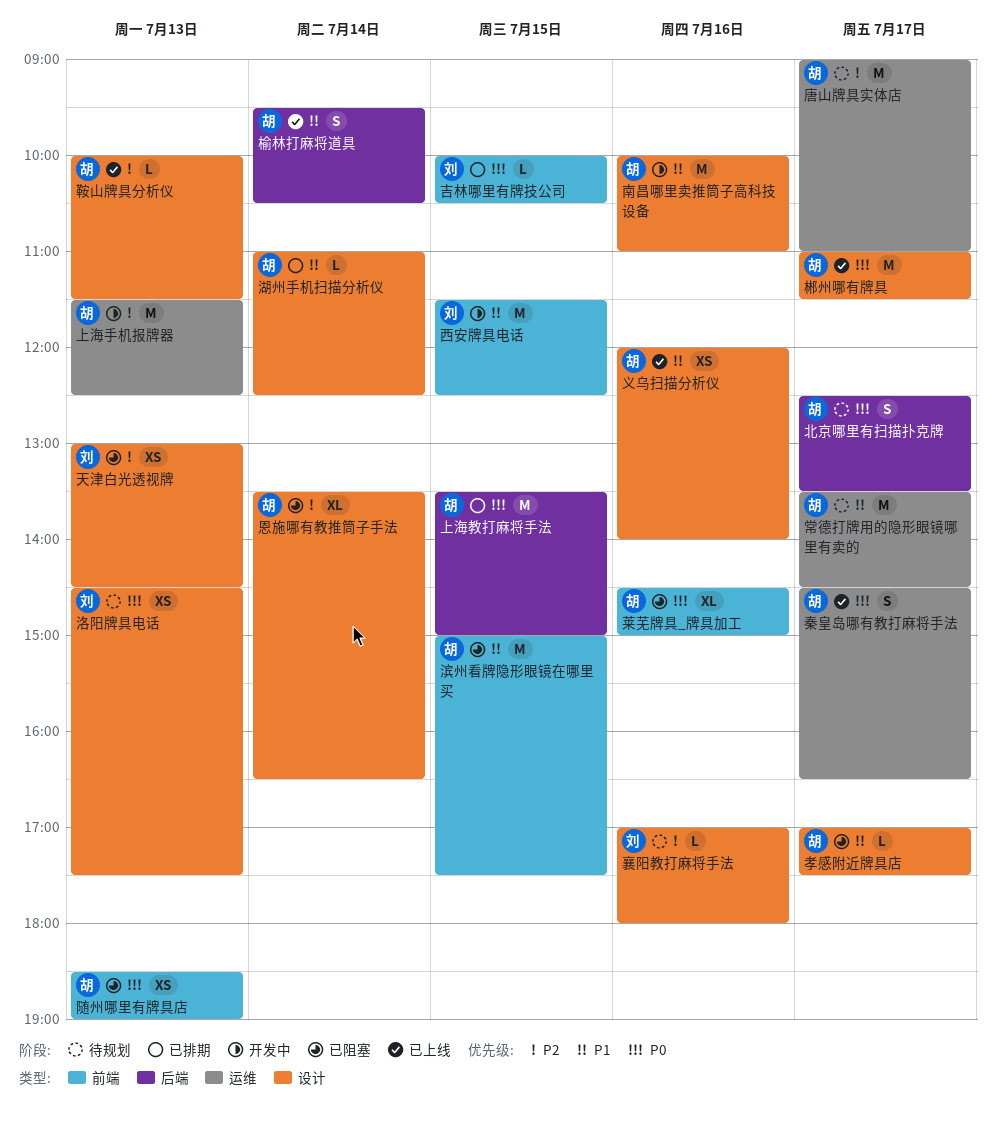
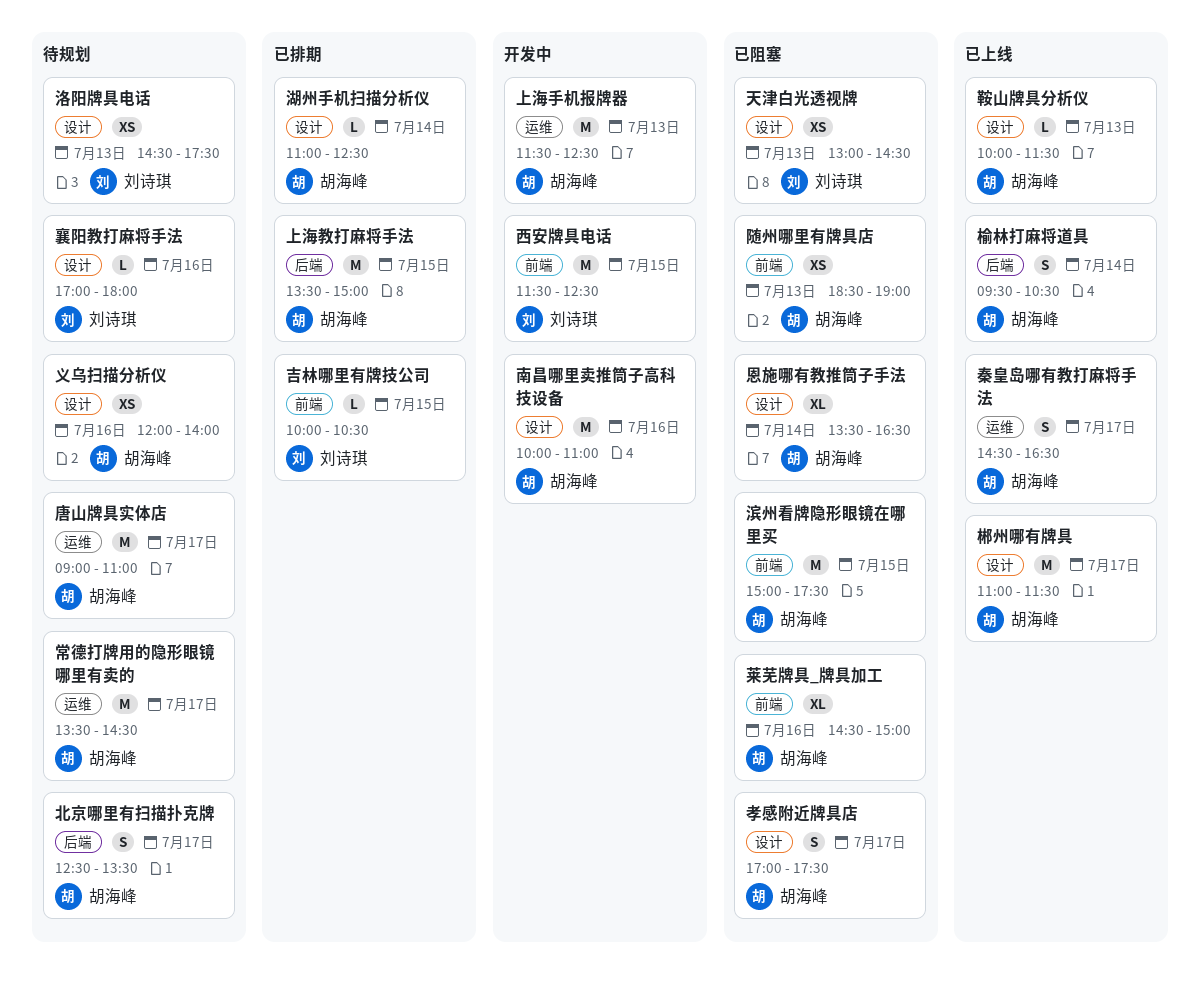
义乌扫描分析仪, status: 已上线 -> 待规划
孝感附近牌具店, estimate: L -> S

